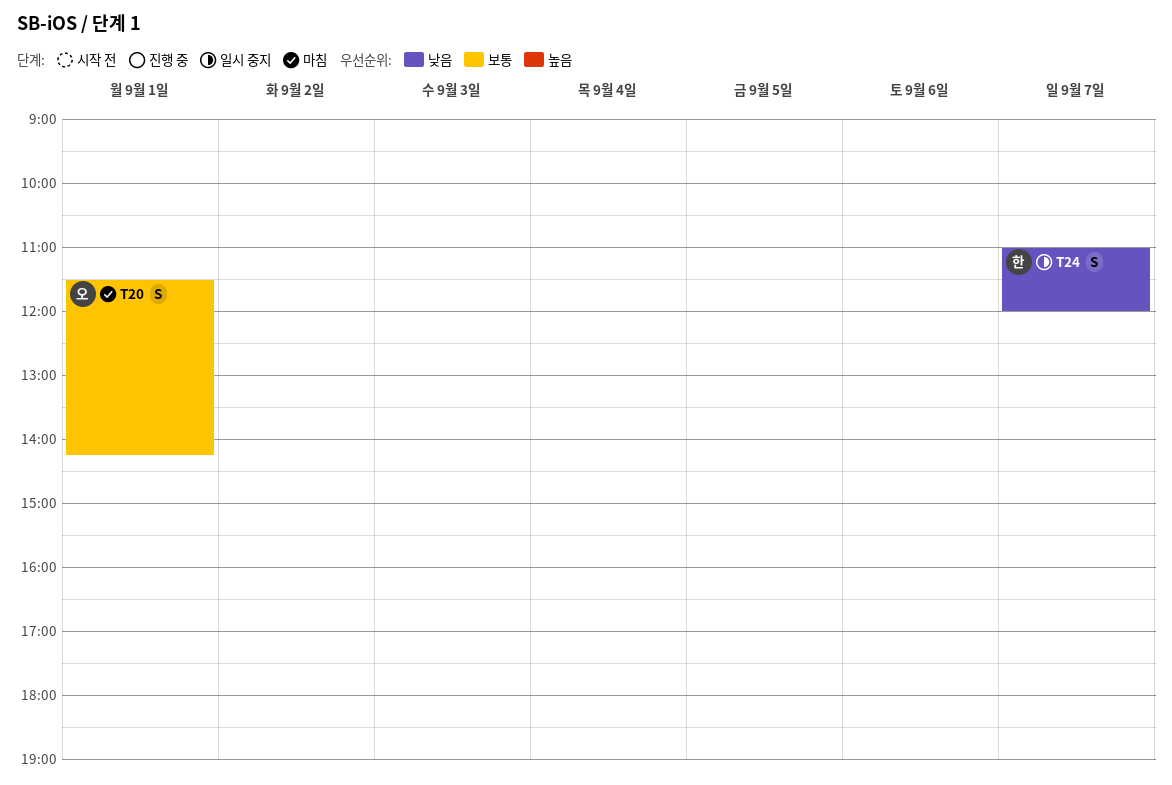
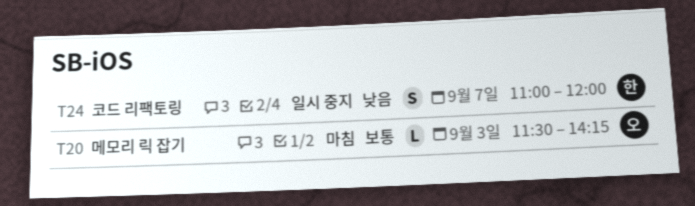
T20, estimate: S -> L
T20, day: Sep 1 -> Sep 3

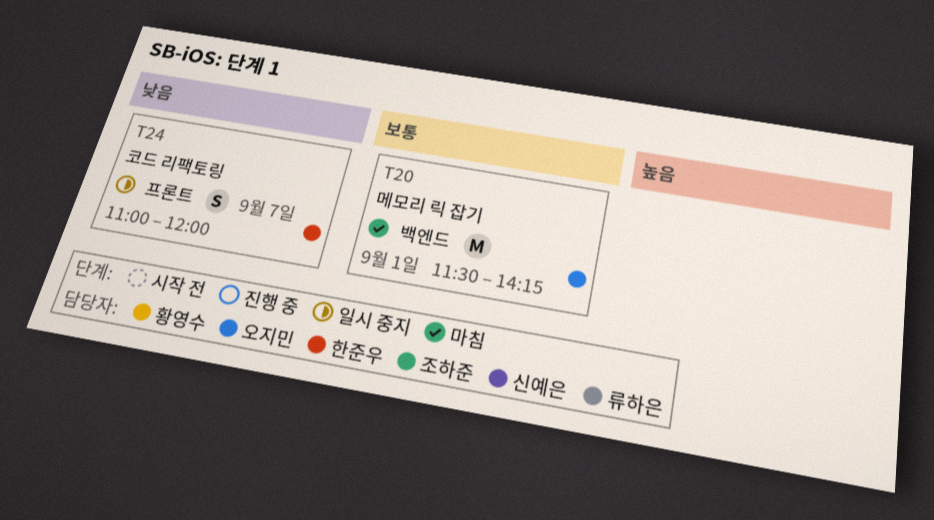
T20, estimate: L -> M
T20, day: Sep 3 -> Sep 1

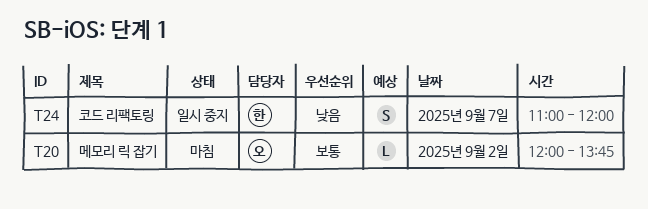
T20, estimate: M -> L
T20, day: Sep 1 -> Sep 2
T20, begins: 11:30 -> 12:00
T20, ends: 14:15 -> 13:45

